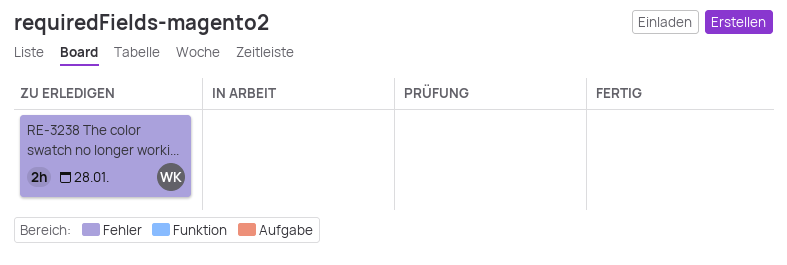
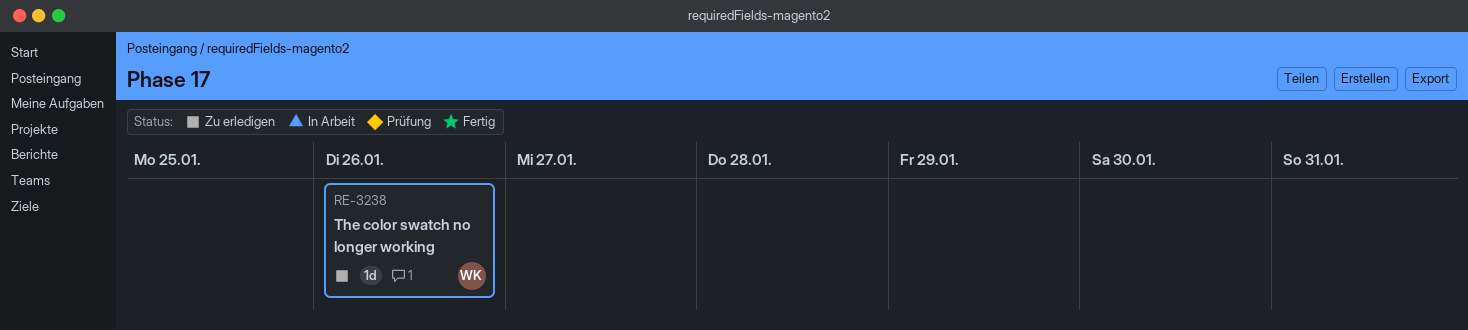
RE-3238, estimate: 2h -> 1d
RE-3238, due: Jan 28 -> Jan 26

